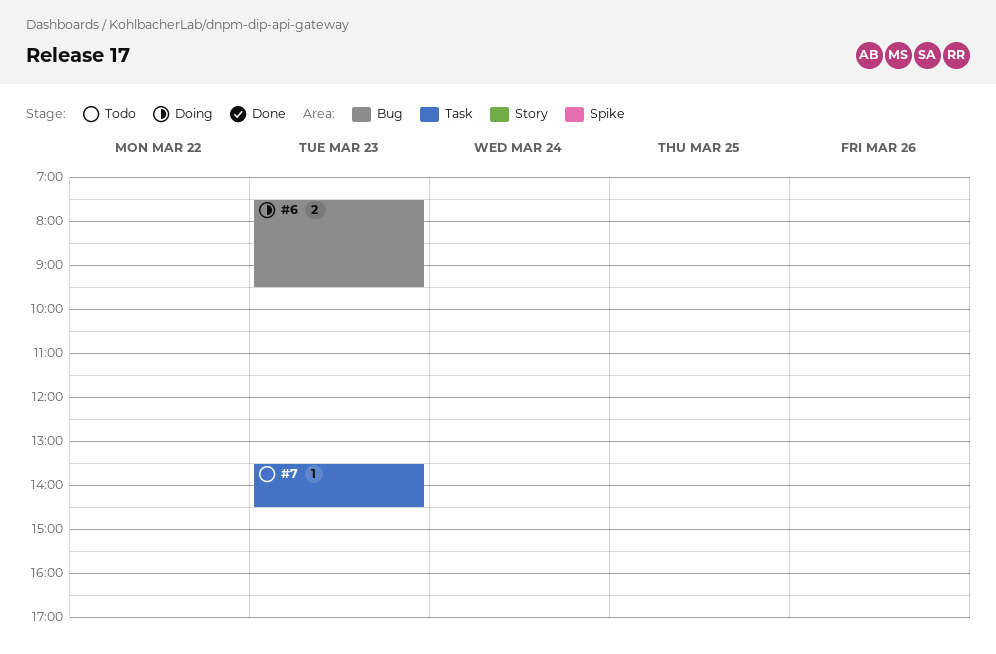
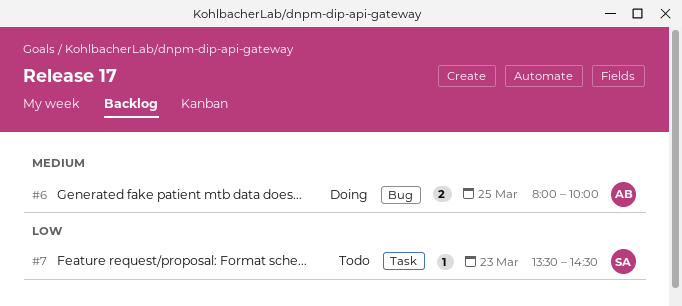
#6, day: Mar 23 -> Mar 25
#6, begins: 07:30 -> 08:00
#6, ends: 09:30 -> 10:00

